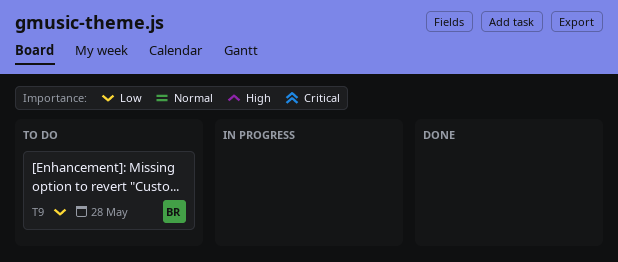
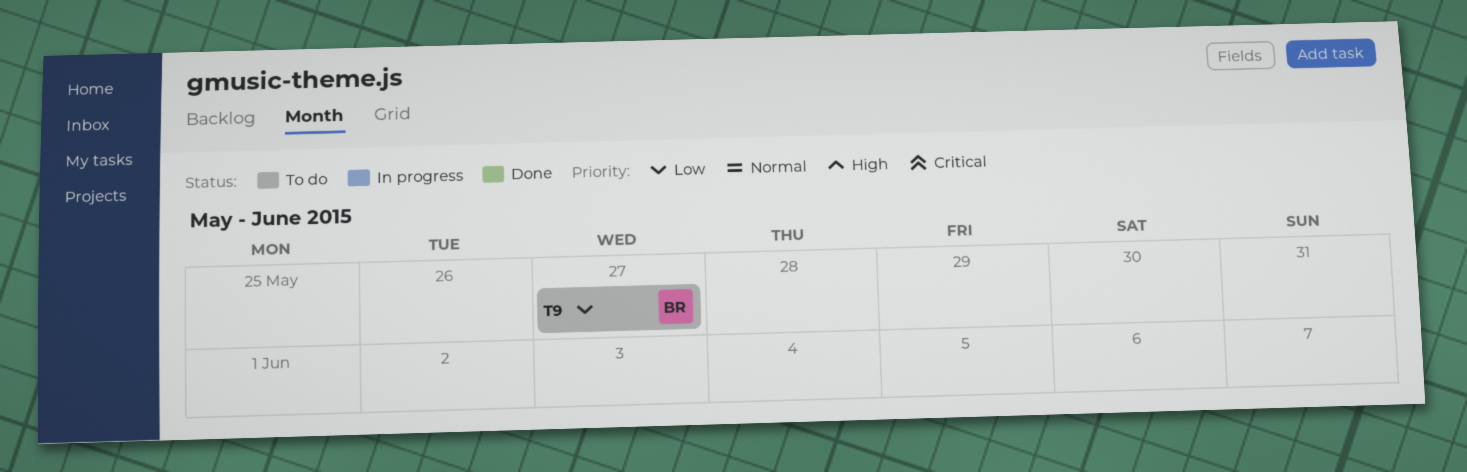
T9, due: May 28 -> May 27

